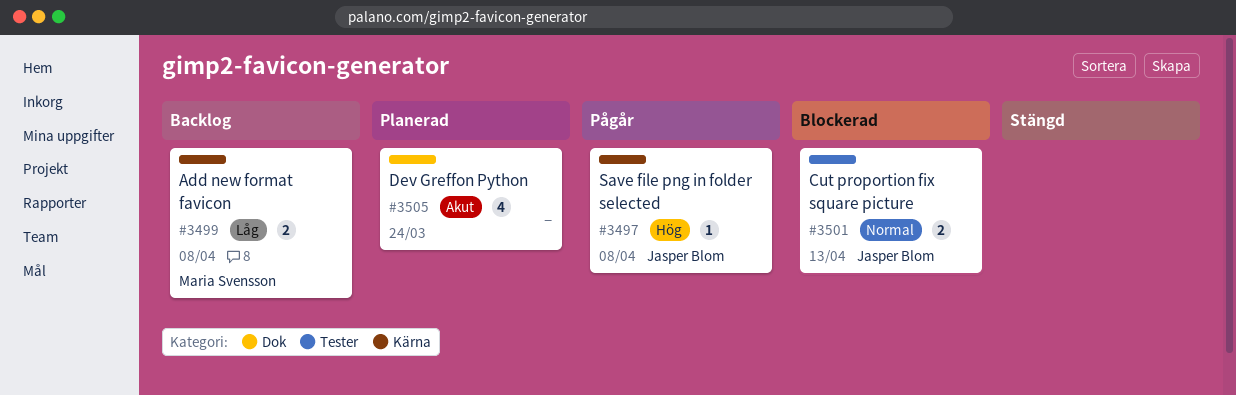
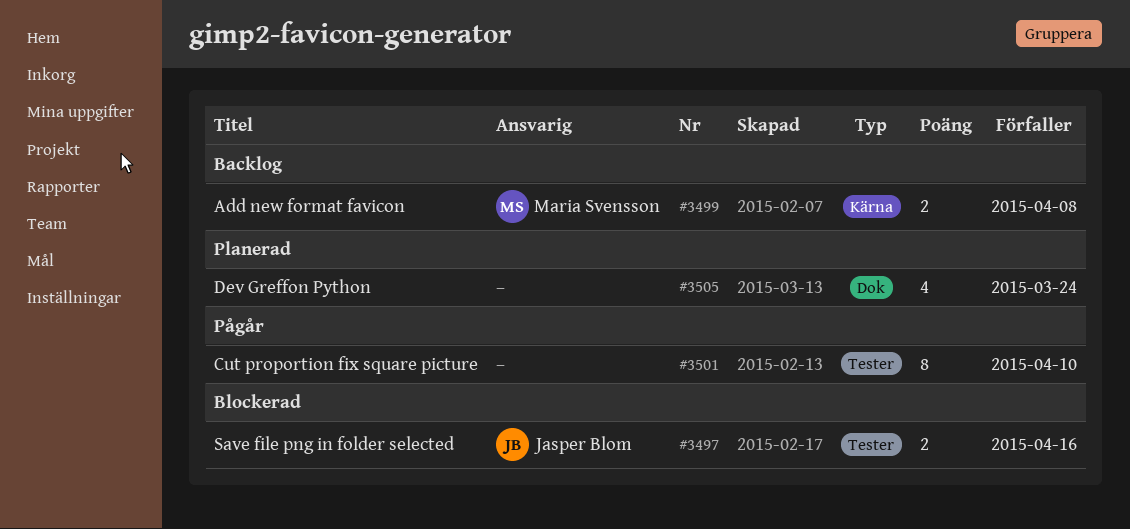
#3497, status: Pågår -> Blockerad
#3497, label: Kärna -> Tester
#3497, estimate: 1 -> 2
#3497, due: Apr 8 -> Apr 16
#3501, status: Blockerad -> Pågår
#3501, owner: Jasper Blom -> none
#3501, estimate: 2 -> 8
#3501, due: Apr 13 -> Apr 10

